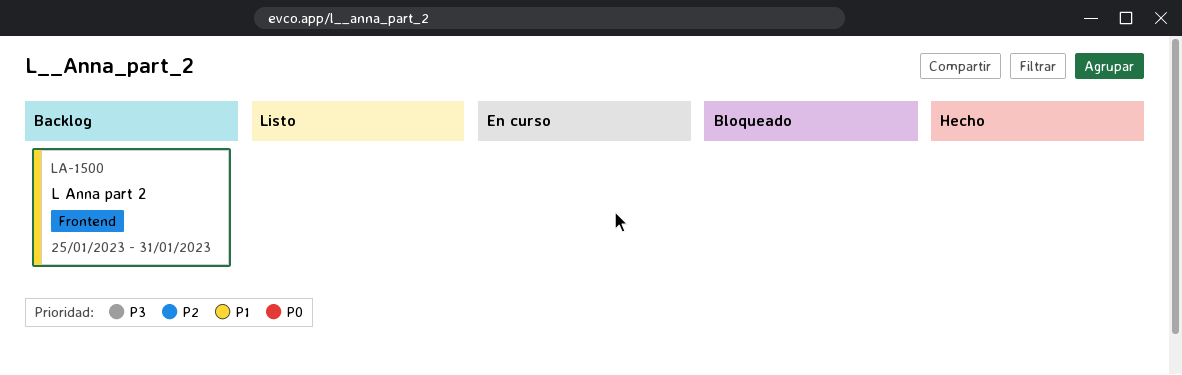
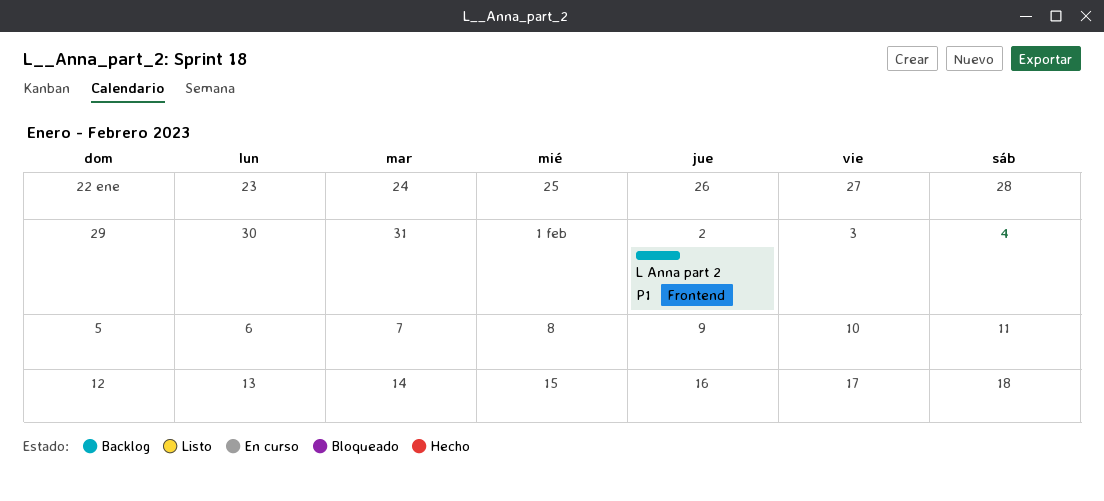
L Anna part 2, due: Jan 31 -> Feb 2

